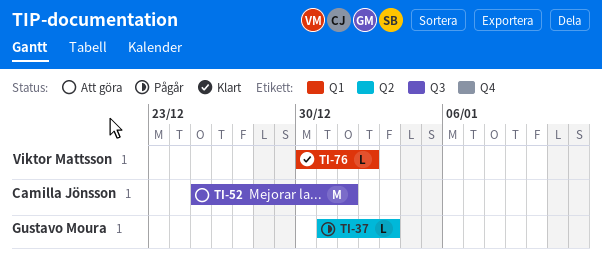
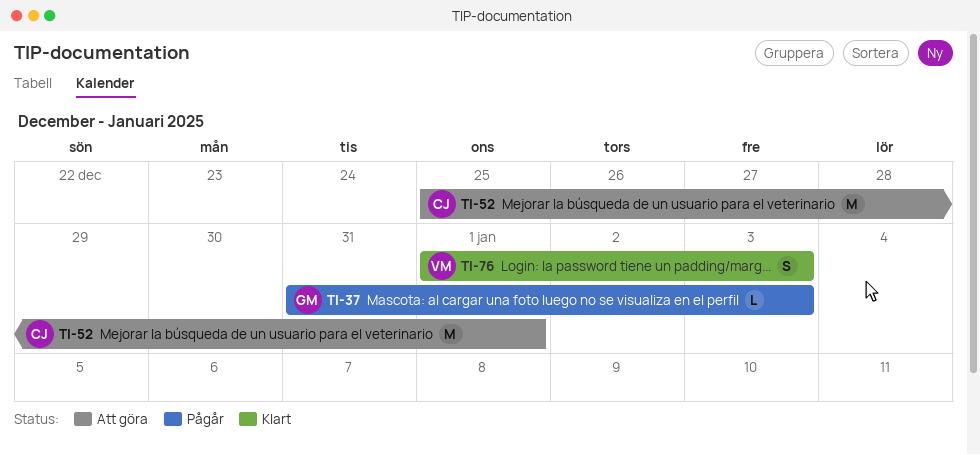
TI-76, estimate: L -> S
TI-76, start: Dec 30 -> Jan 1
TI-76, due: Jan 2 -> Jan 3

